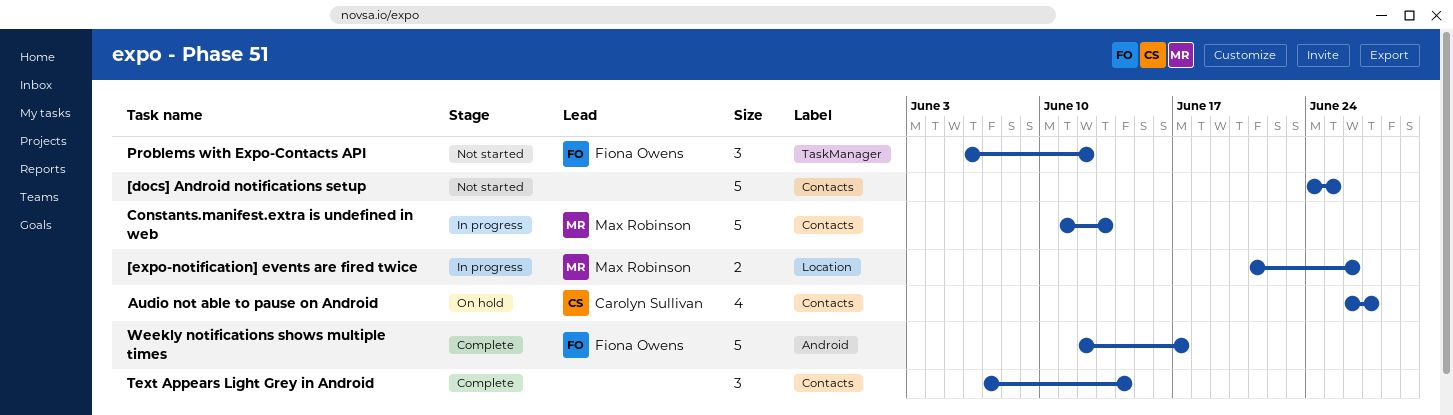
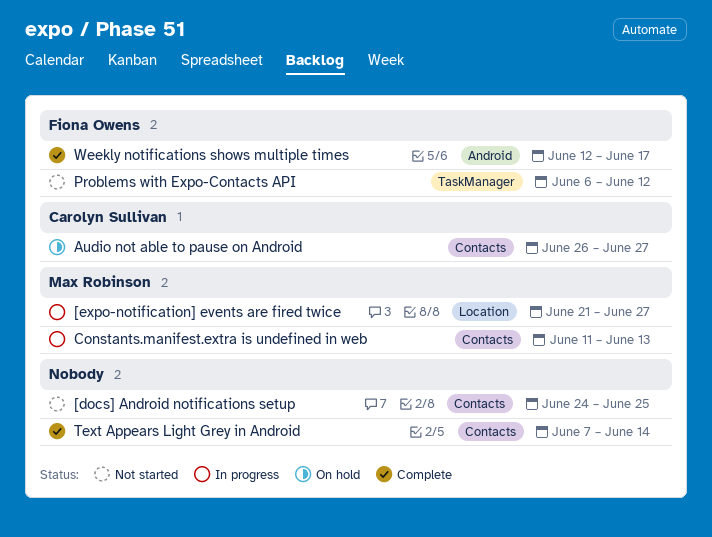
[expo-notification] events are fired twice, due: Jun 26 -> Jun 27

